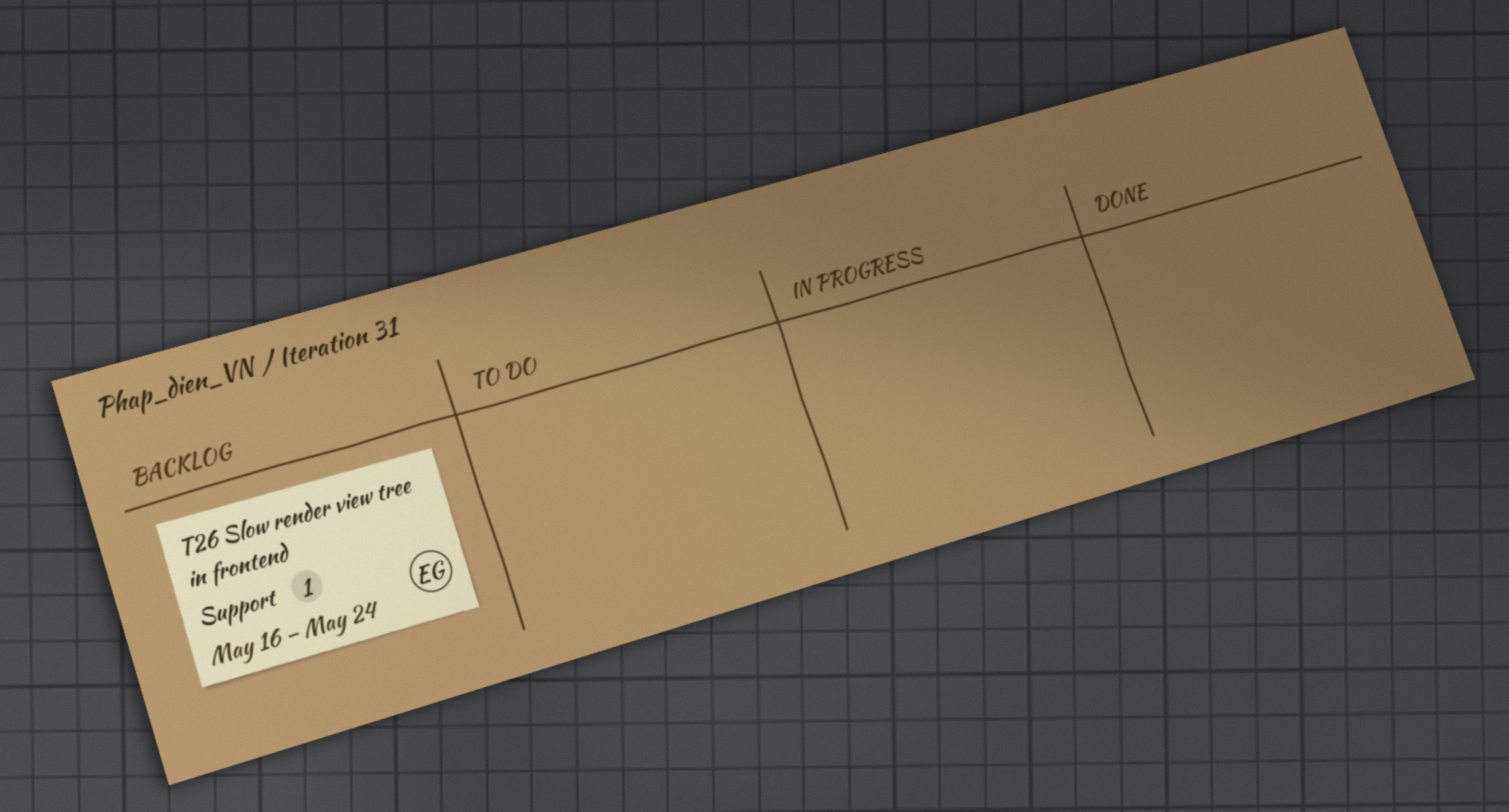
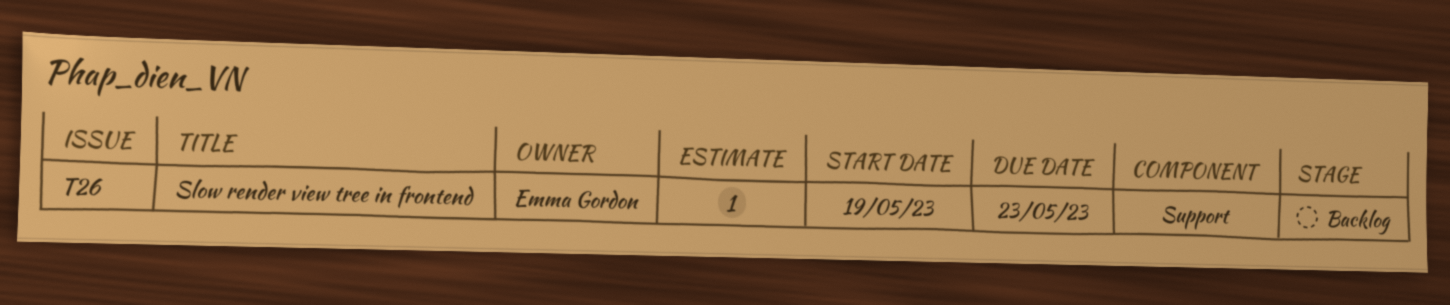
T26, start: May 16 -> May 19
T26, due: May 24 -> May 23

